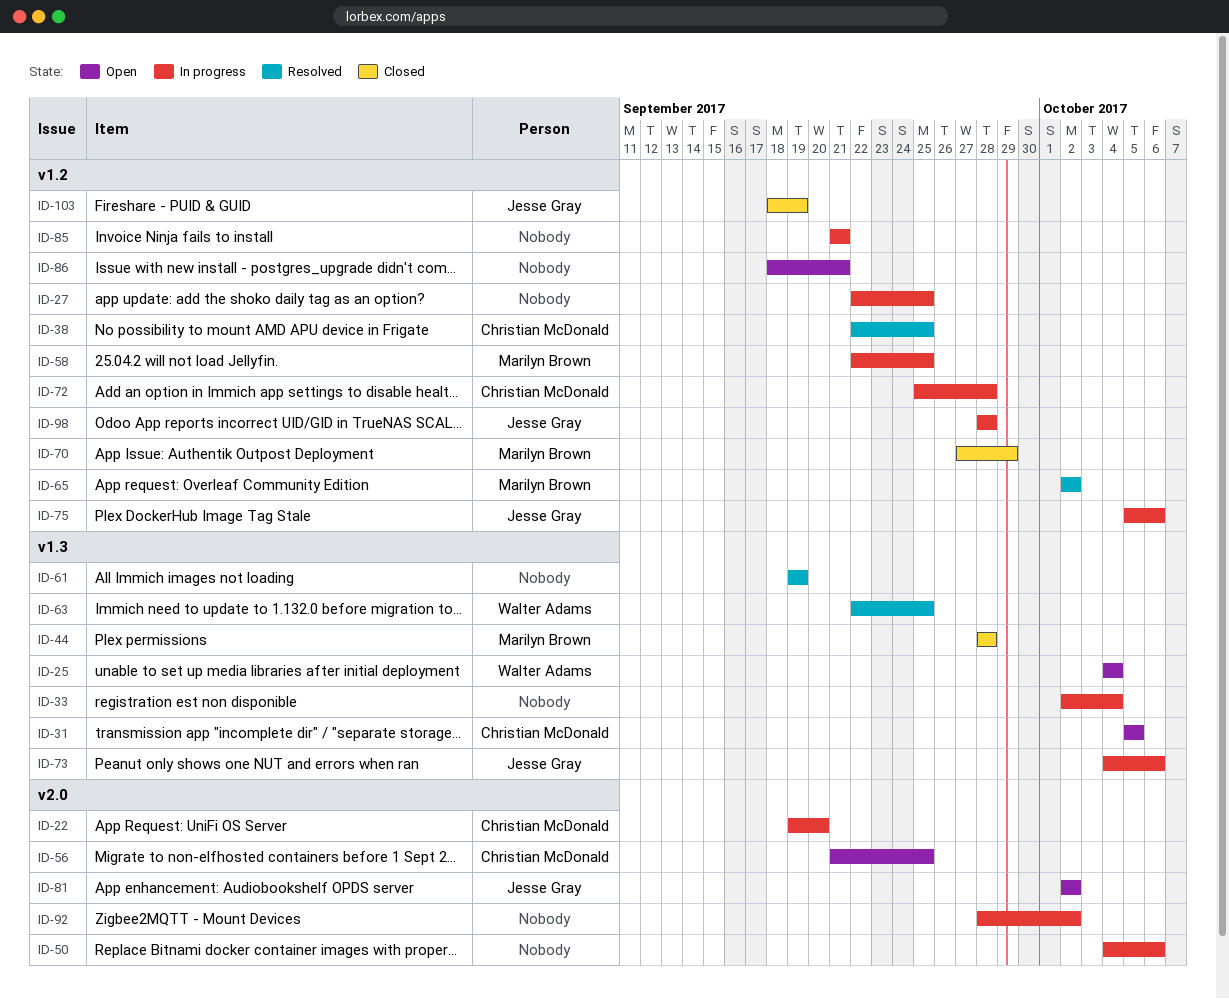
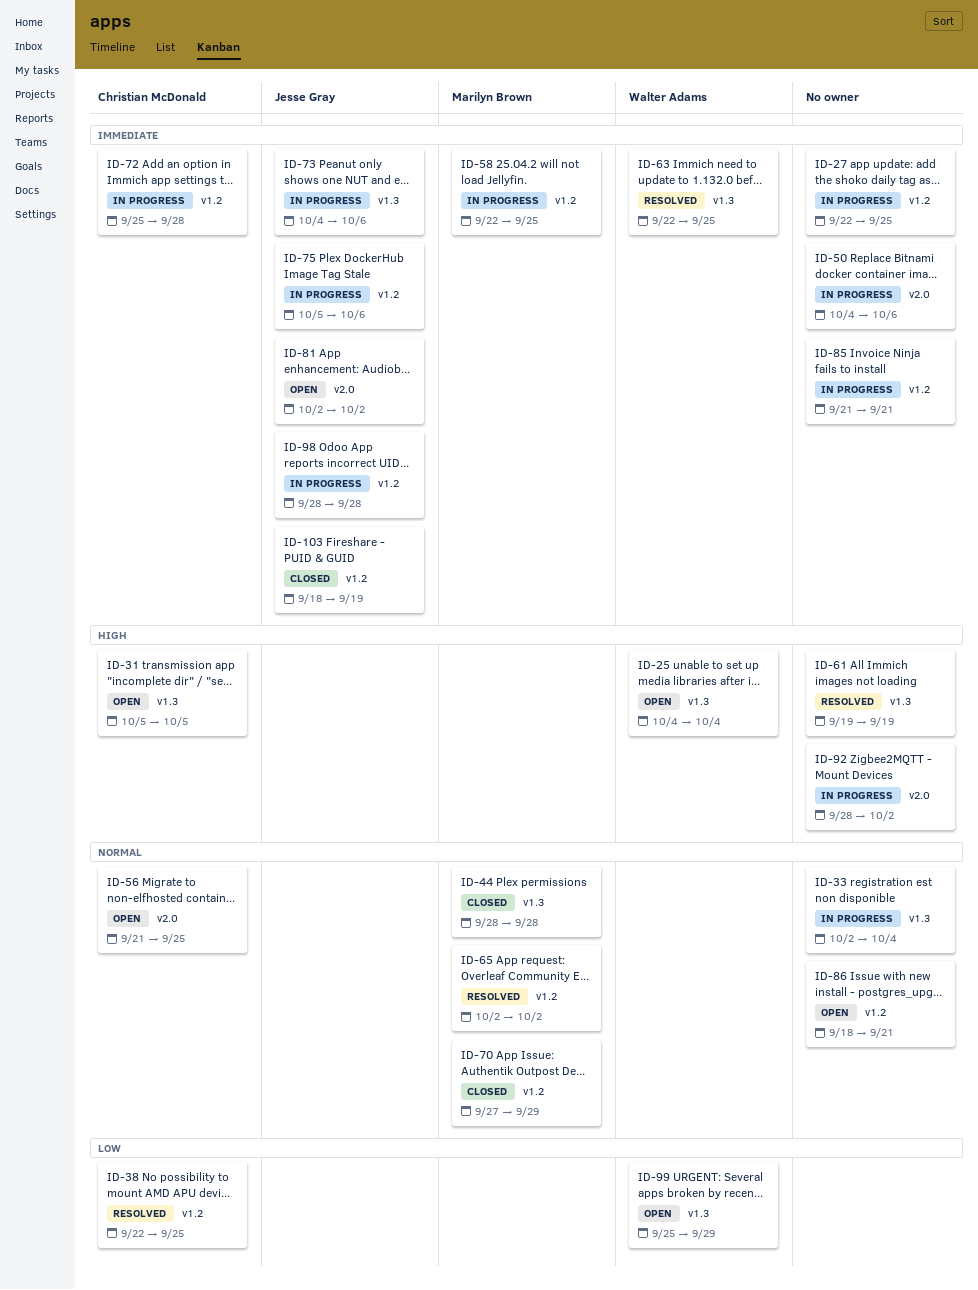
ID-22: present -> none
ID-99: none -> present

